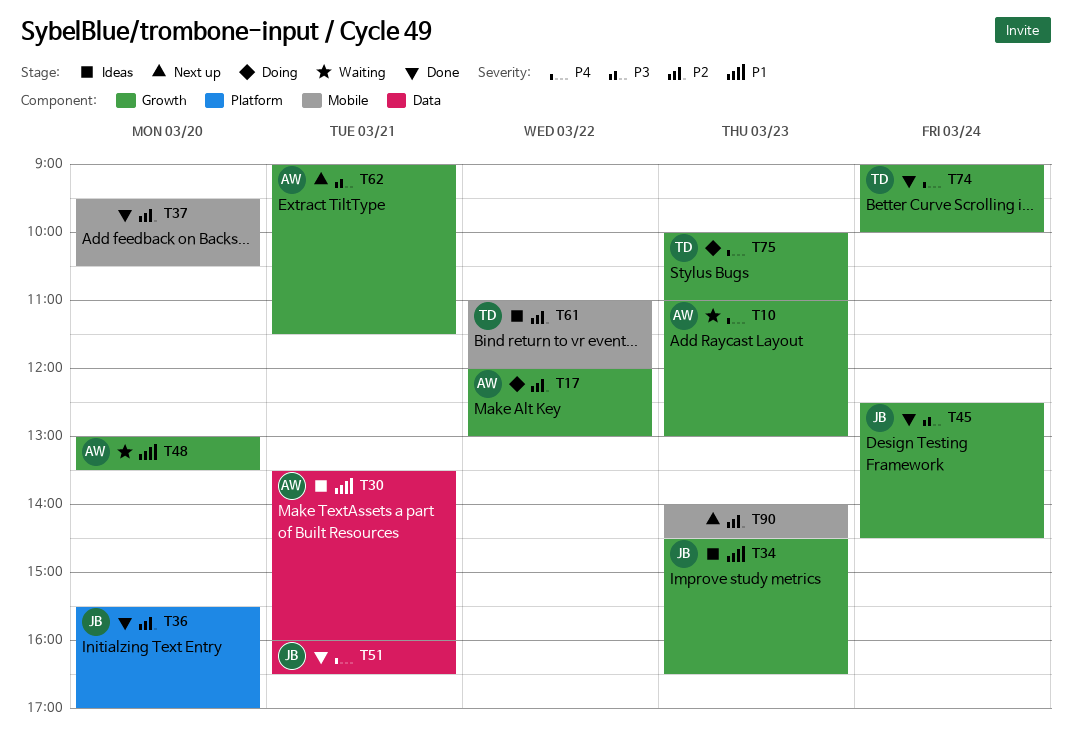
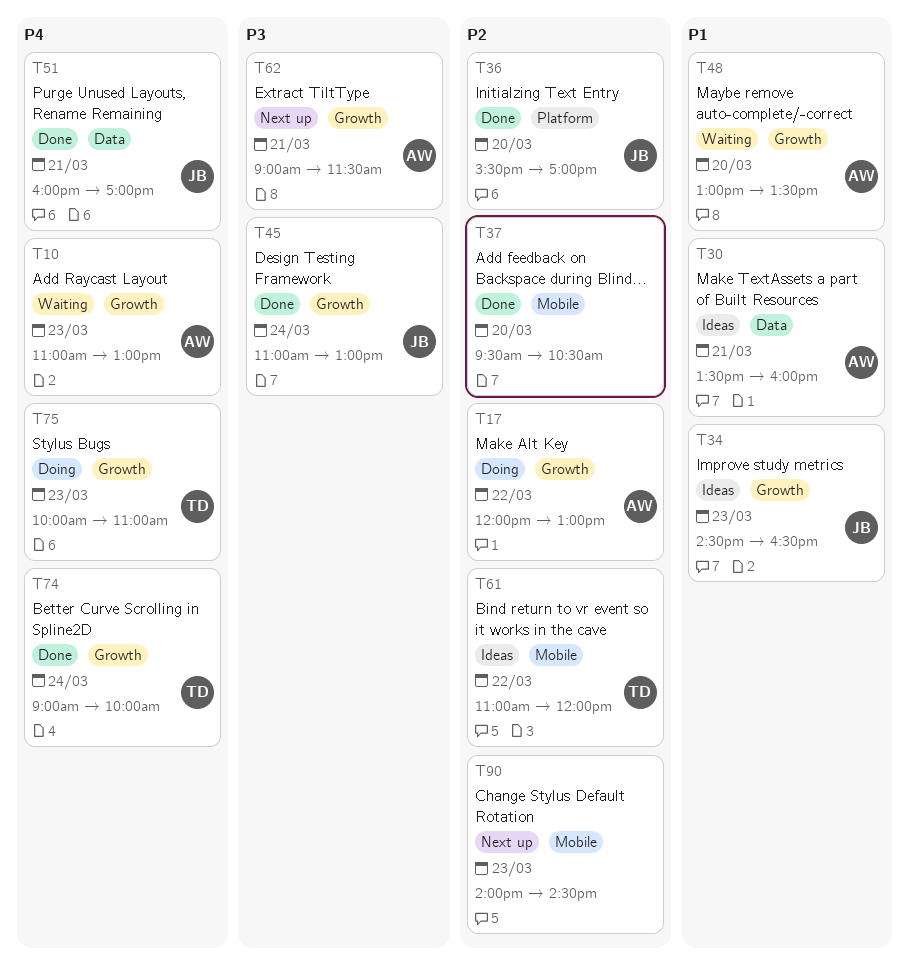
T45, begins: 12:30 -> 11:00
T45, ends: 14:30 -> 13:00
T51, ends: 16:30 -> 17:00

